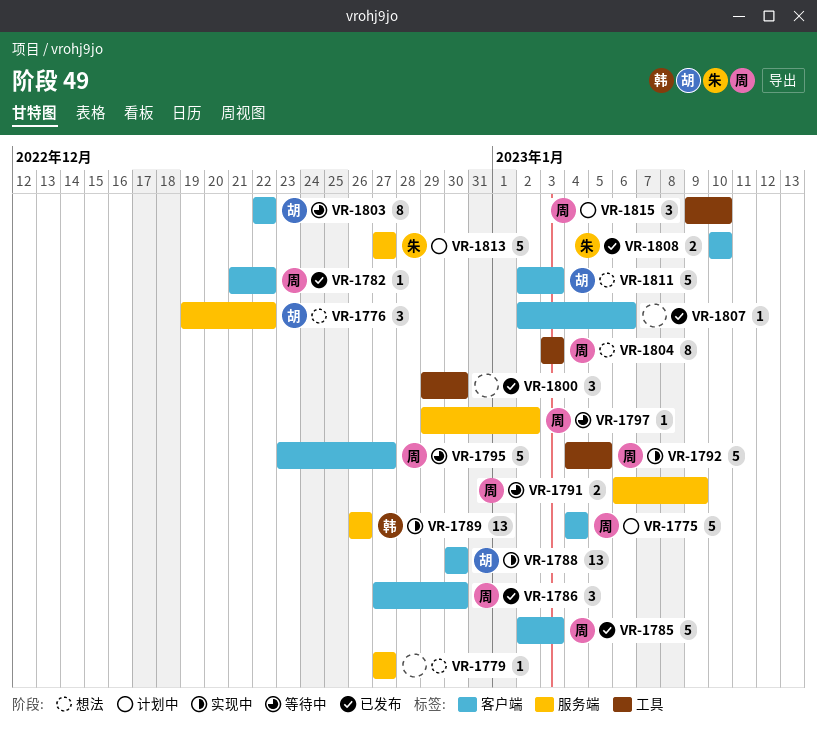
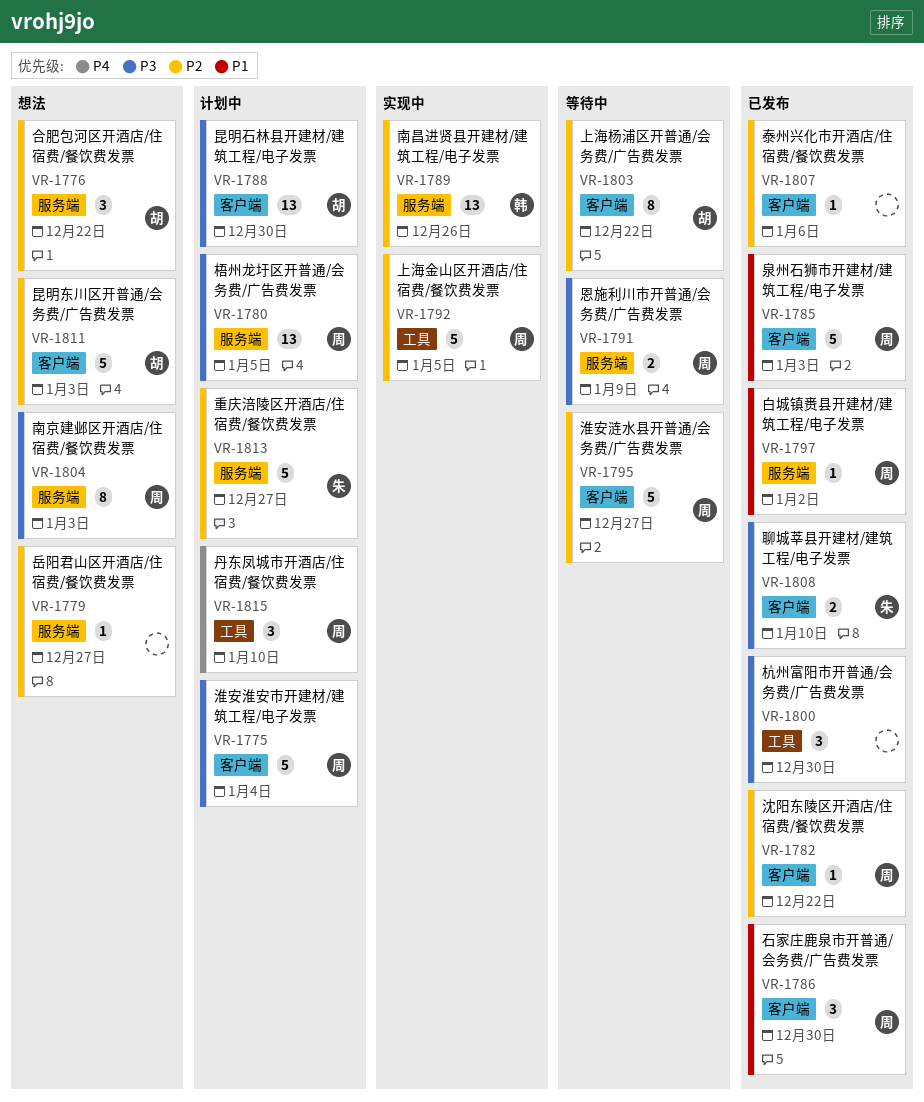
VR-1780: none -> present
VR-1788, status: 实现中 -> 计划中
VR-1797, status: 等待中 -> 已发布
VR-1804, label: 工具 -> 服务端

